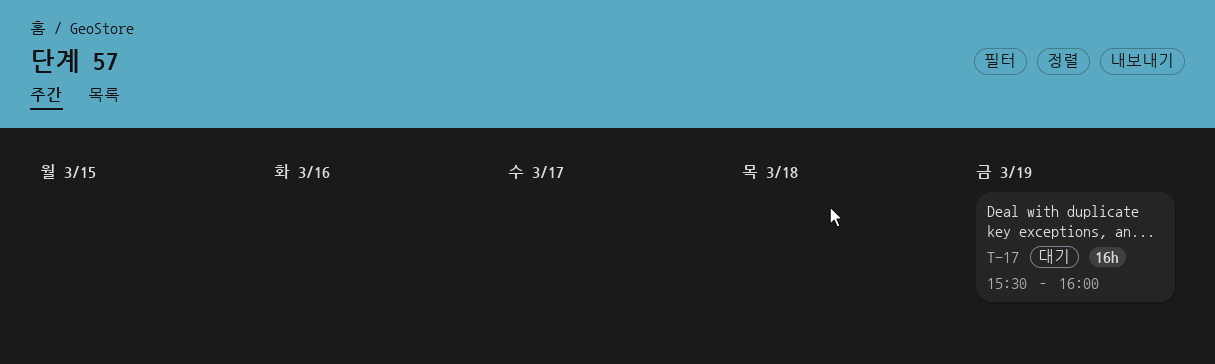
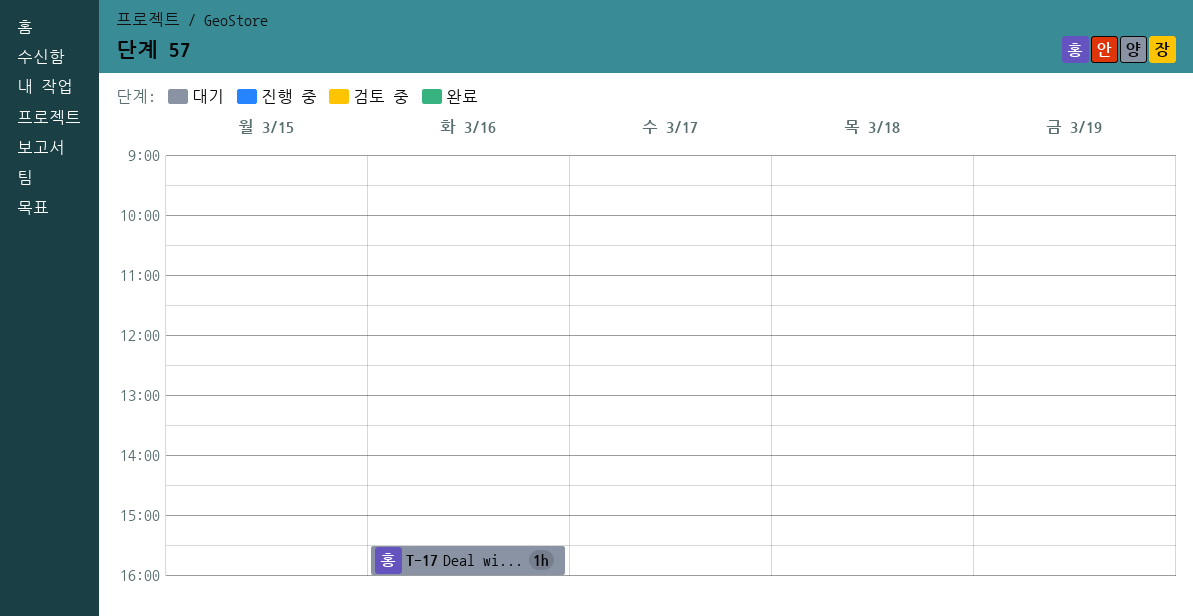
T-17, estimate: 16h -> 1h
T-17, day: Mar 19 -> Mar 16

